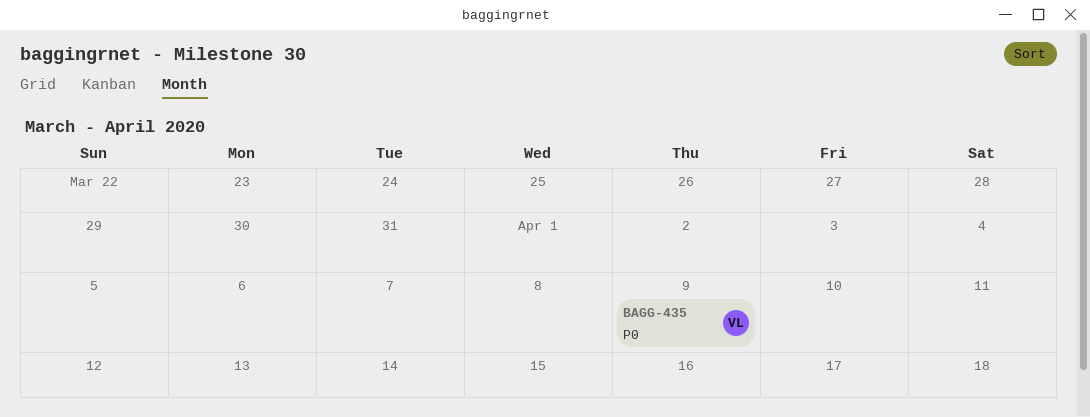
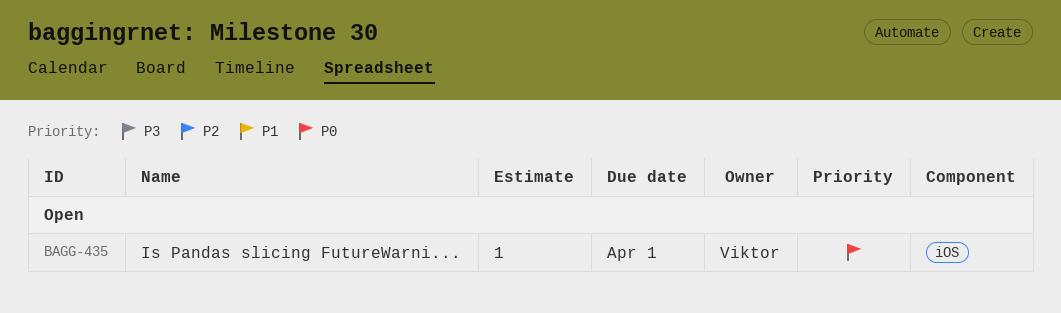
BAGG-435, due: Apr 9 -> Apr 1

